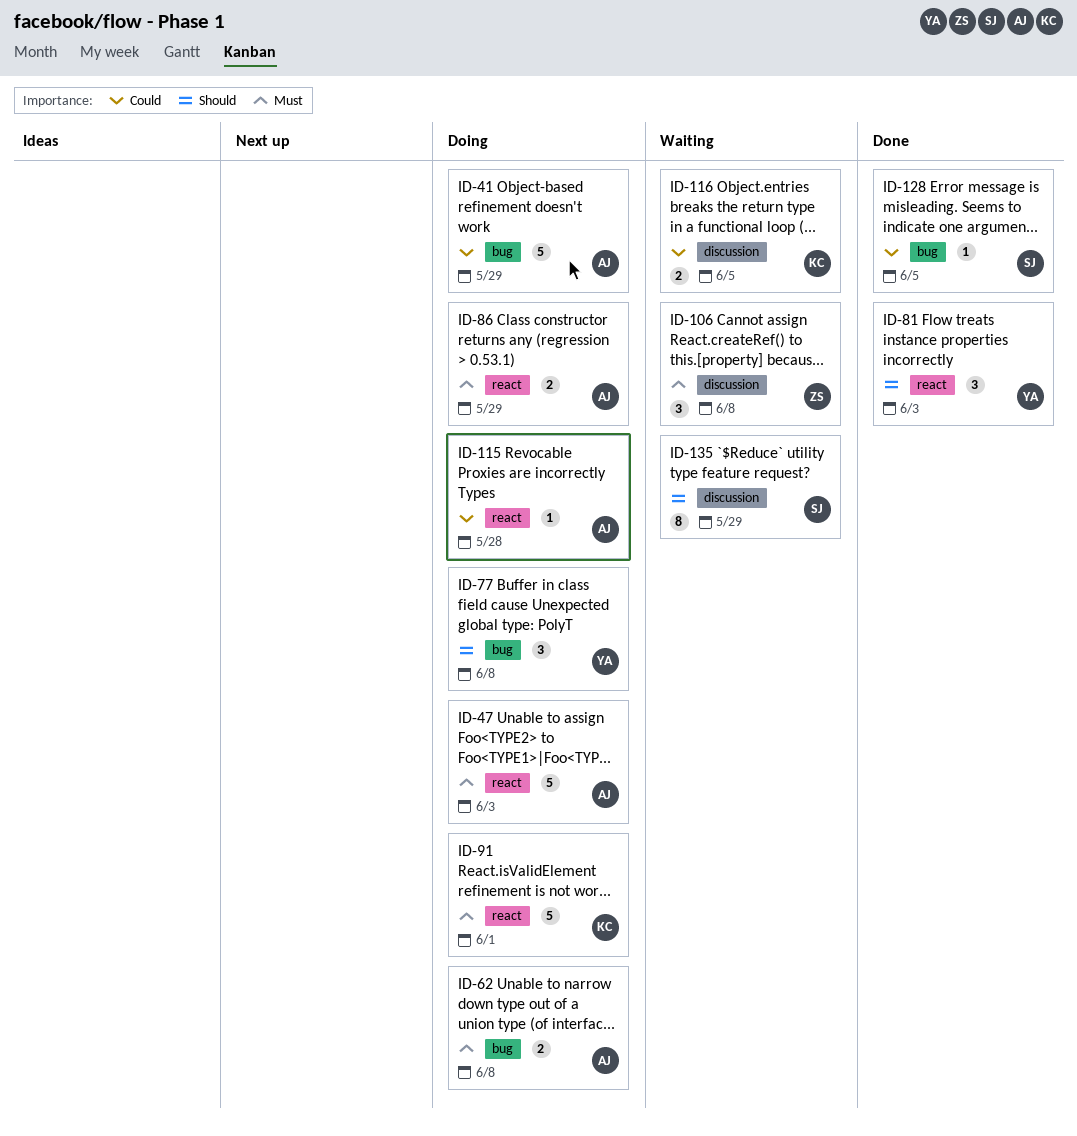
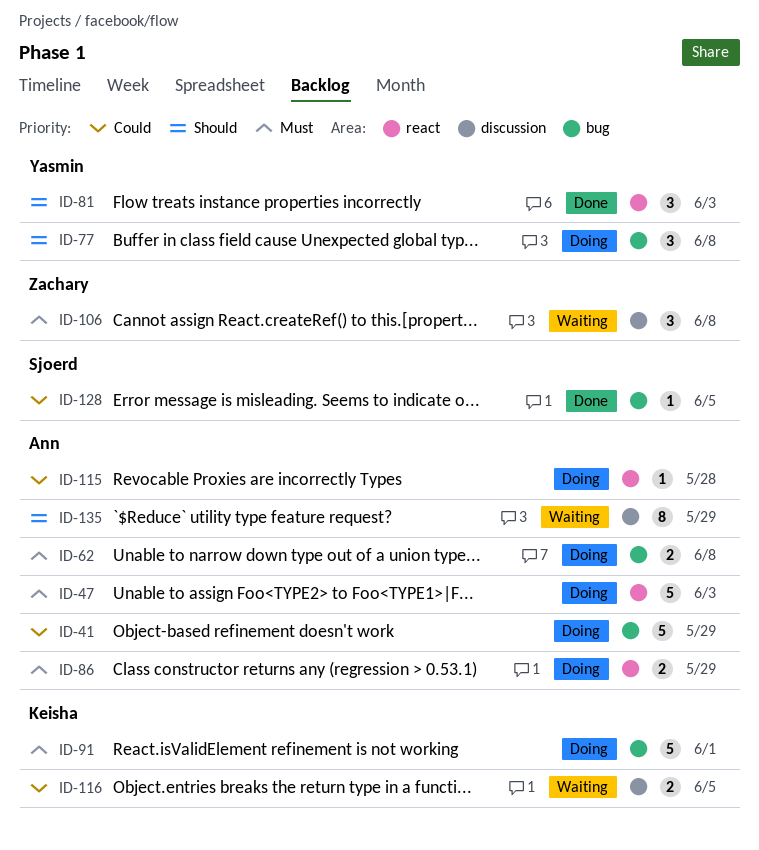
ID-91, label: react -> bug
ID-135, owner: Sjoerd -> Ann

